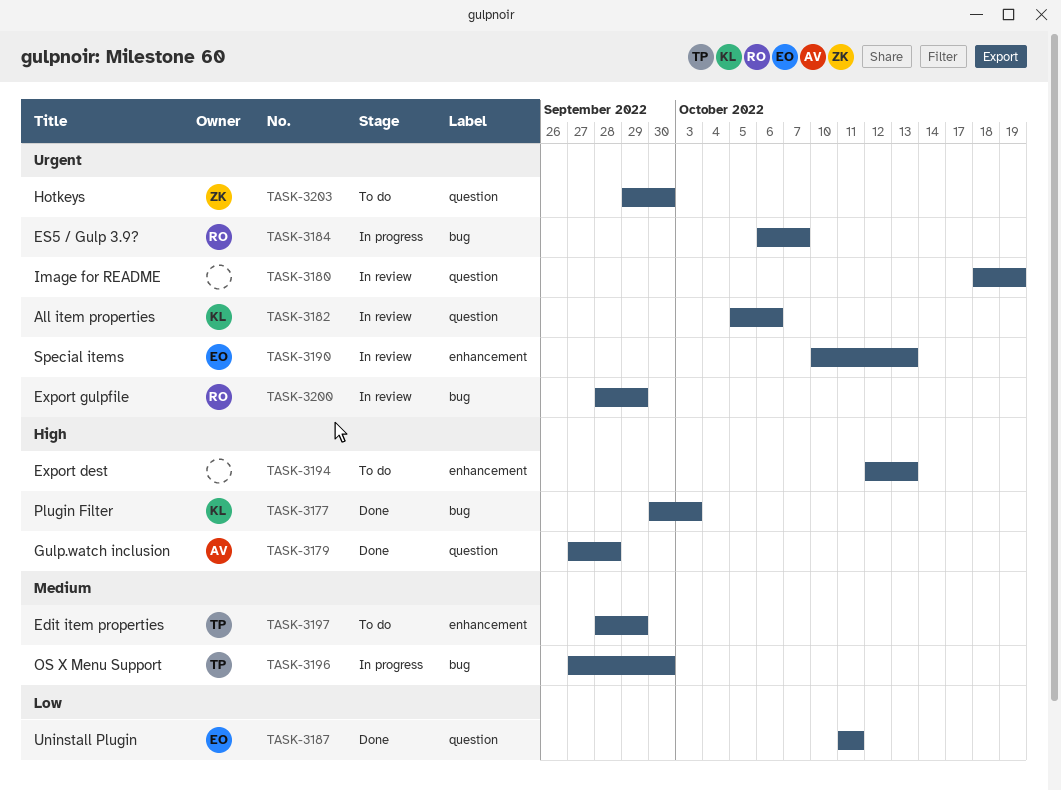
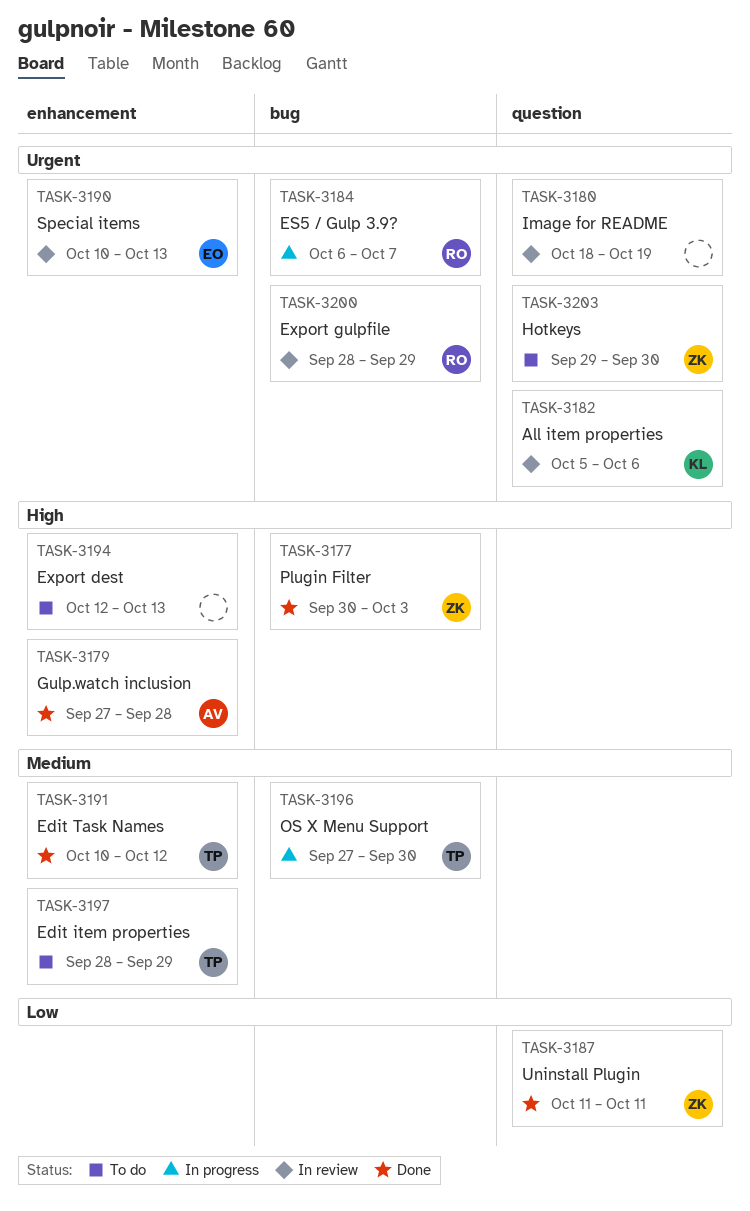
TASK-3177, owner: KL -> ZK
TASK-3179, label: question -> enhancement
TASK-3187, owner: EO -> ZK
TASK-3191: none -> present

